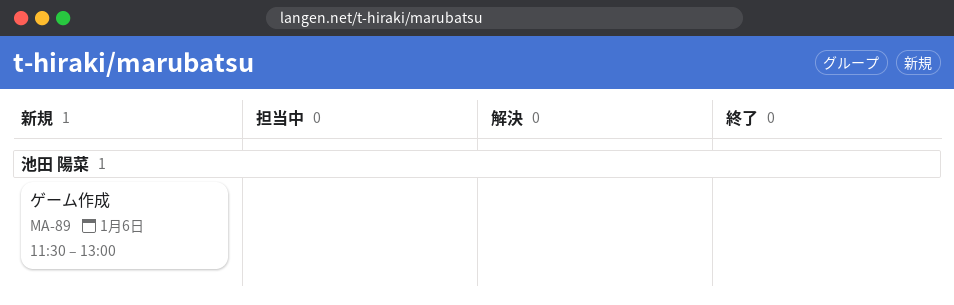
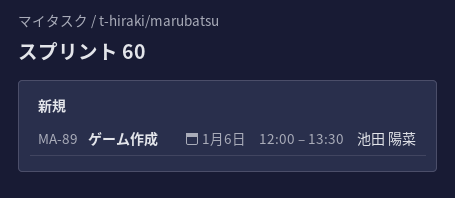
MA-89, begins: 11:30 -> 12:00
MA-89, ends: 13:00 -> 13:30

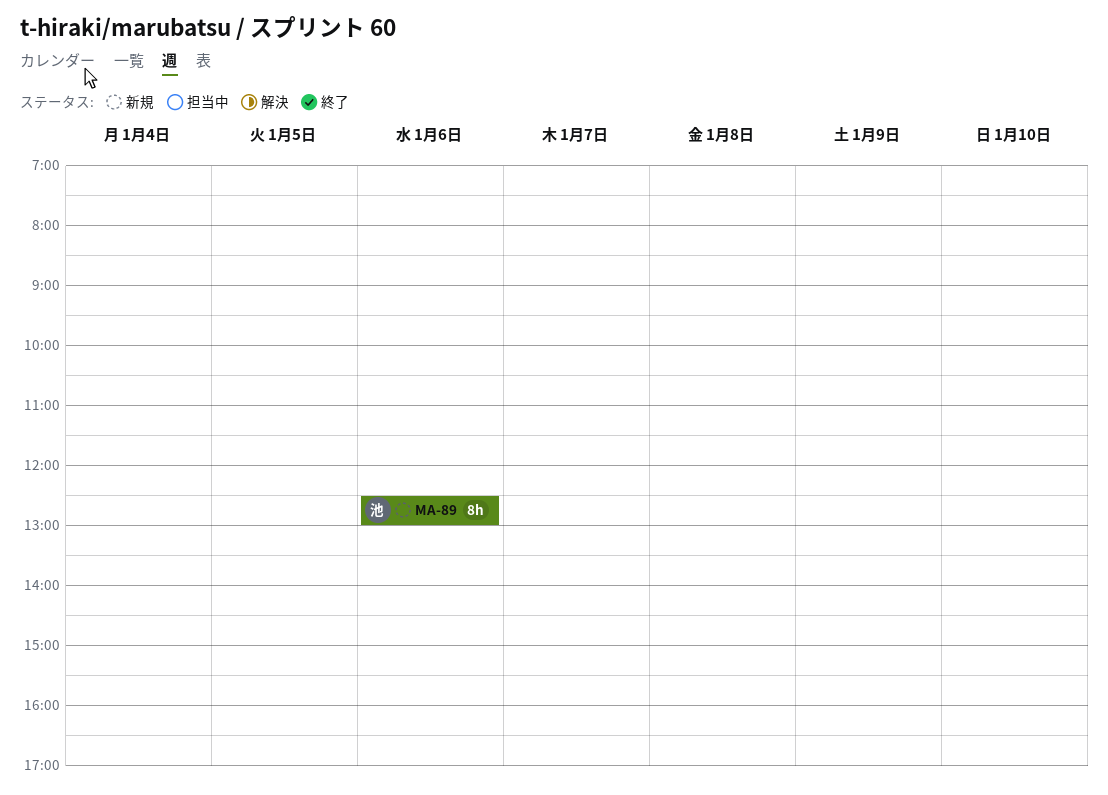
MA-89, begins: 12:00 -> 12:30
MA-89, ends: 13:30 -> 13:00

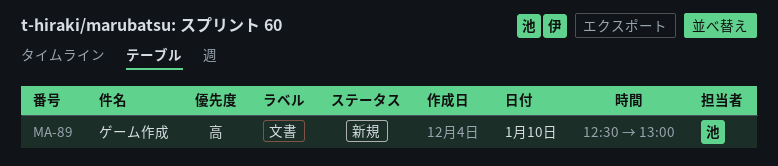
MA-89, day: Jan 6 -> Jan 10

